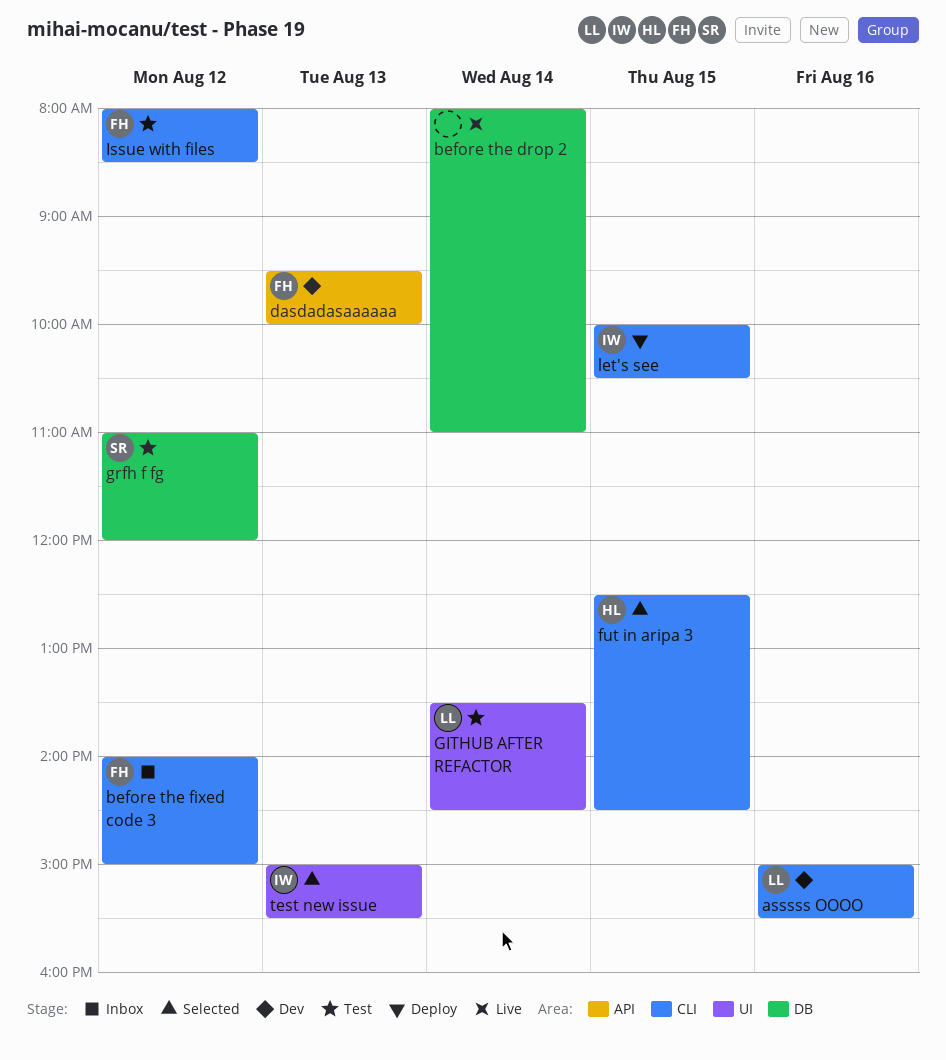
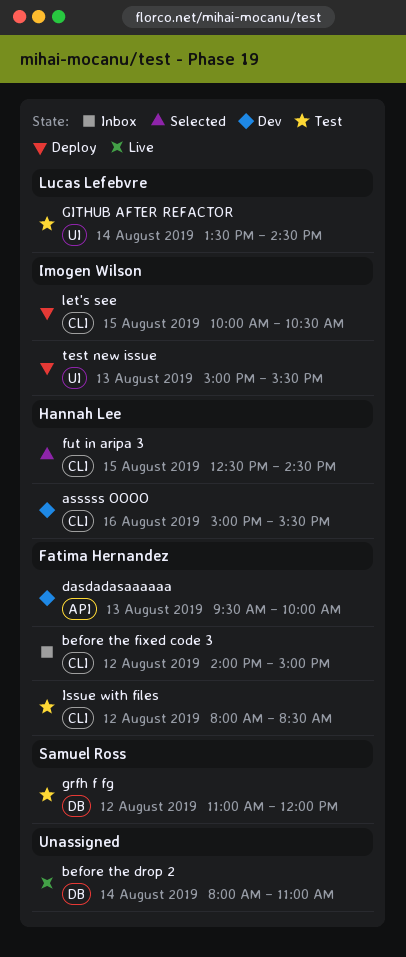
asssss OOOO, owner: Lucas Lefebvre -> Hannah Lee
test new issue, status: Selected -> Deploy

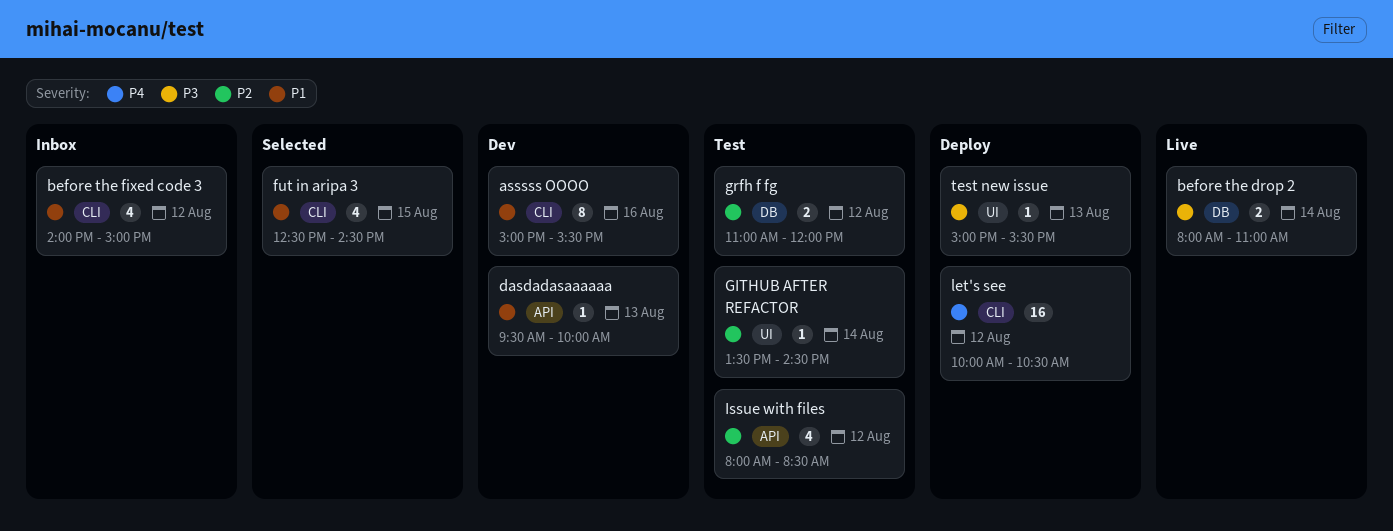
Issue with files, label: CLI -> API
let's see, day: Aug 15 -> Aug 12

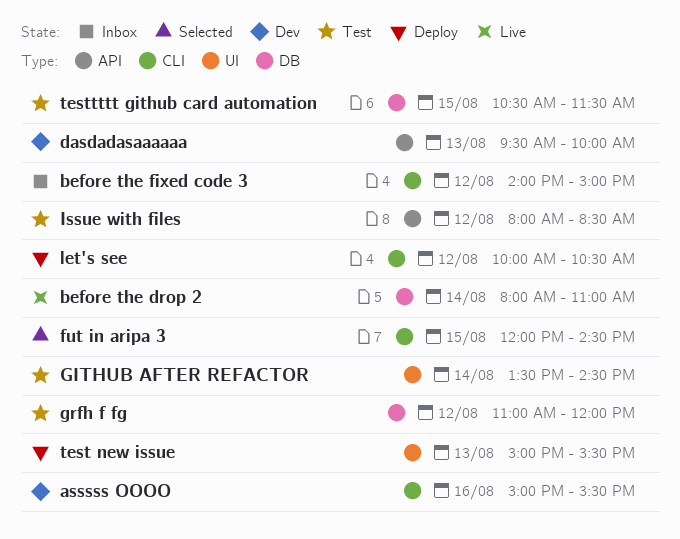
fut in aripa 3, begins: 12:30 -> 12:00
testtttt github card automation: none -> present

